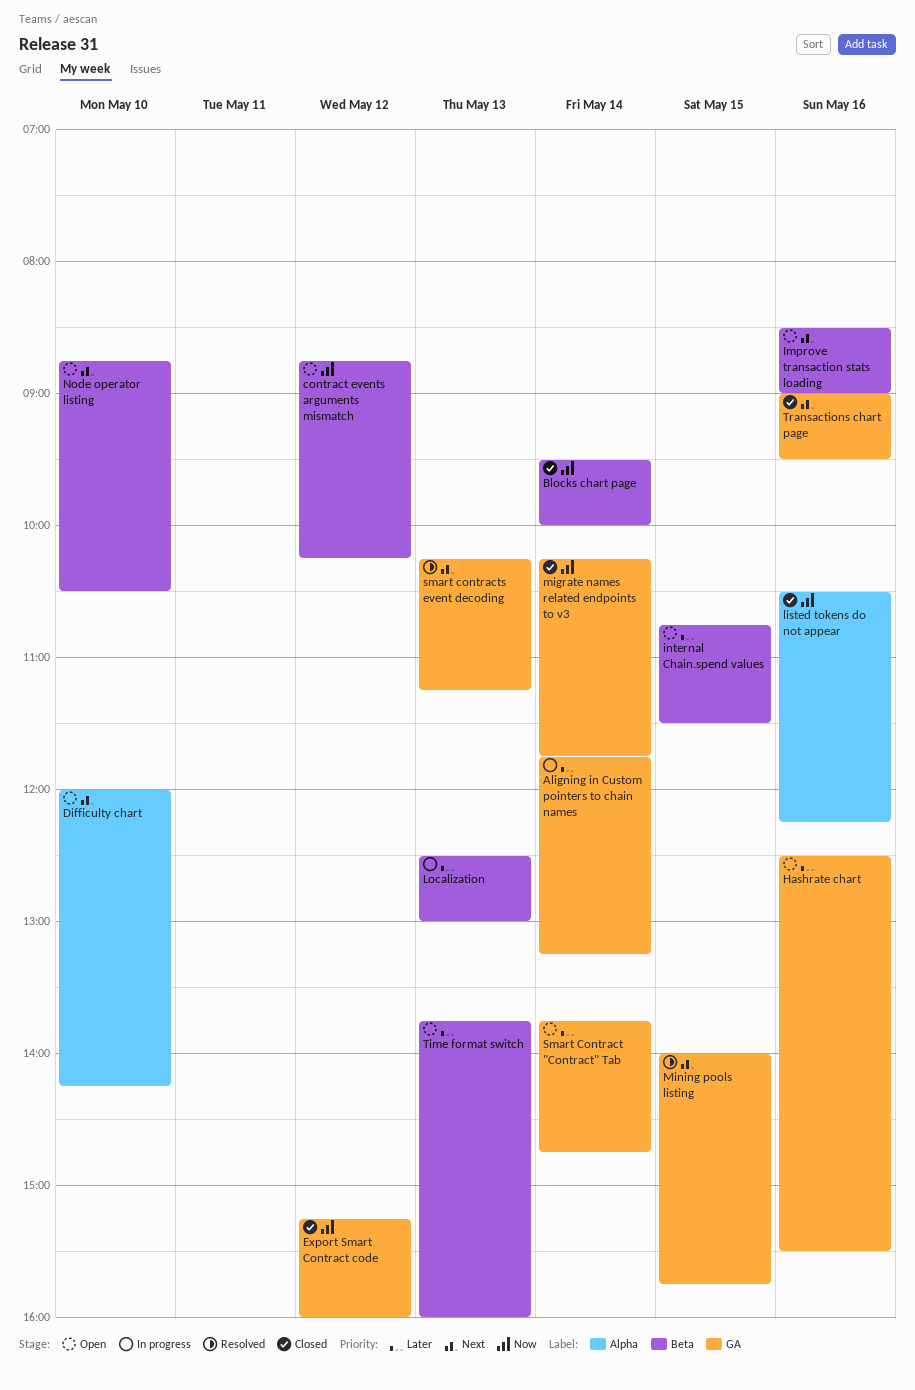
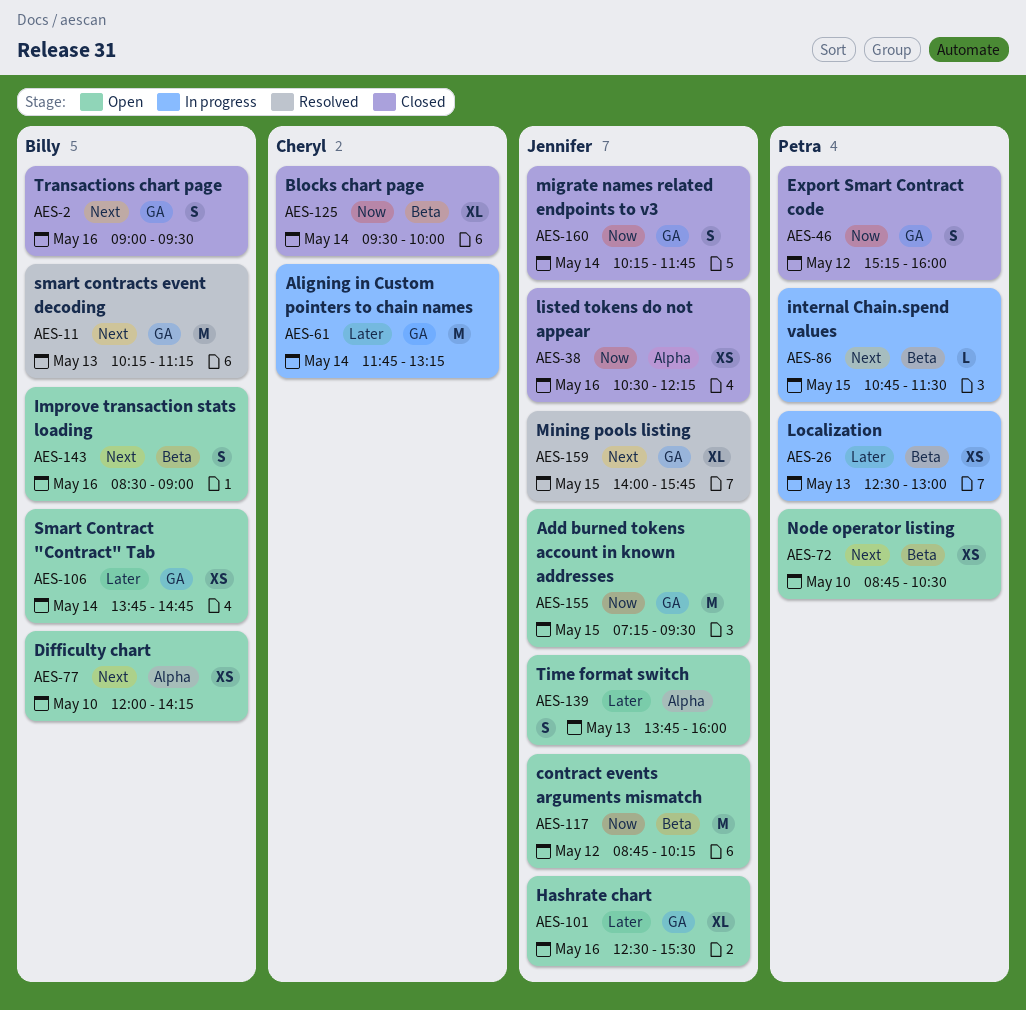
Add burned tokens account in known addresses: none -> present
internal Chain.spend values, status: Open -> In progress
internal Chain.spend values, priority: Later -> Next
Time format switch, label: Beta -> Alpha

